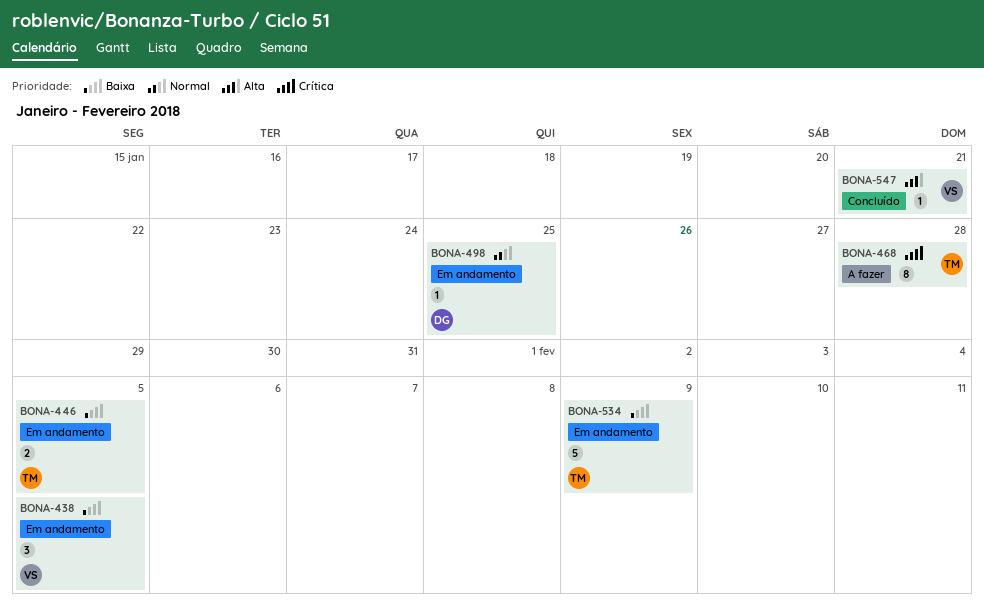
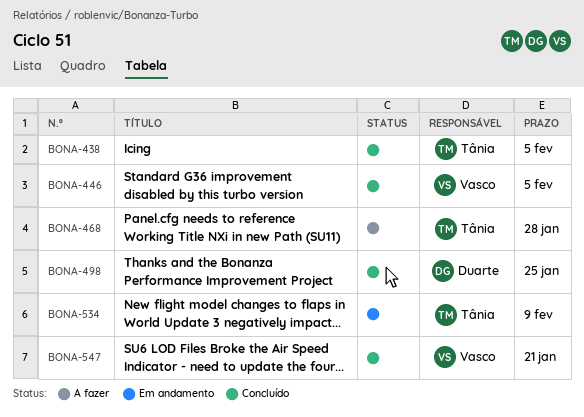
BONA-438, status: Em andamento -> Concluído
BONA-438, owner: Vasco -> Tânia
BONA-446, status: Em andamento -> Concluído
BONA-446, owner: Tânia -> Vasco
BONA-498, status: Em andamento -> Concluído

